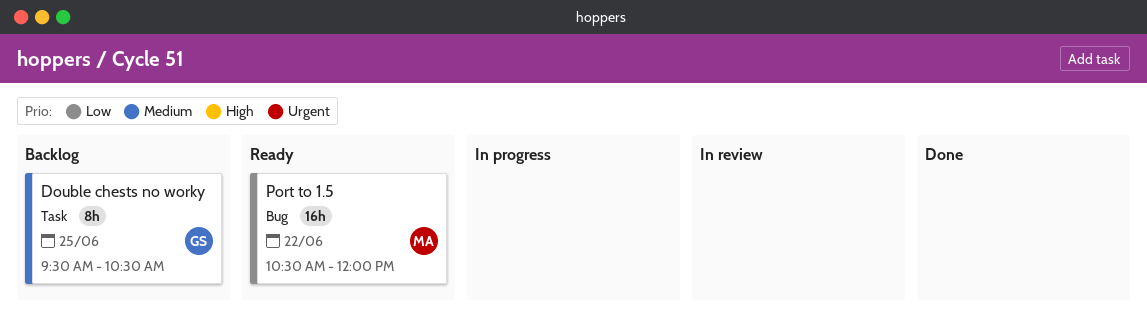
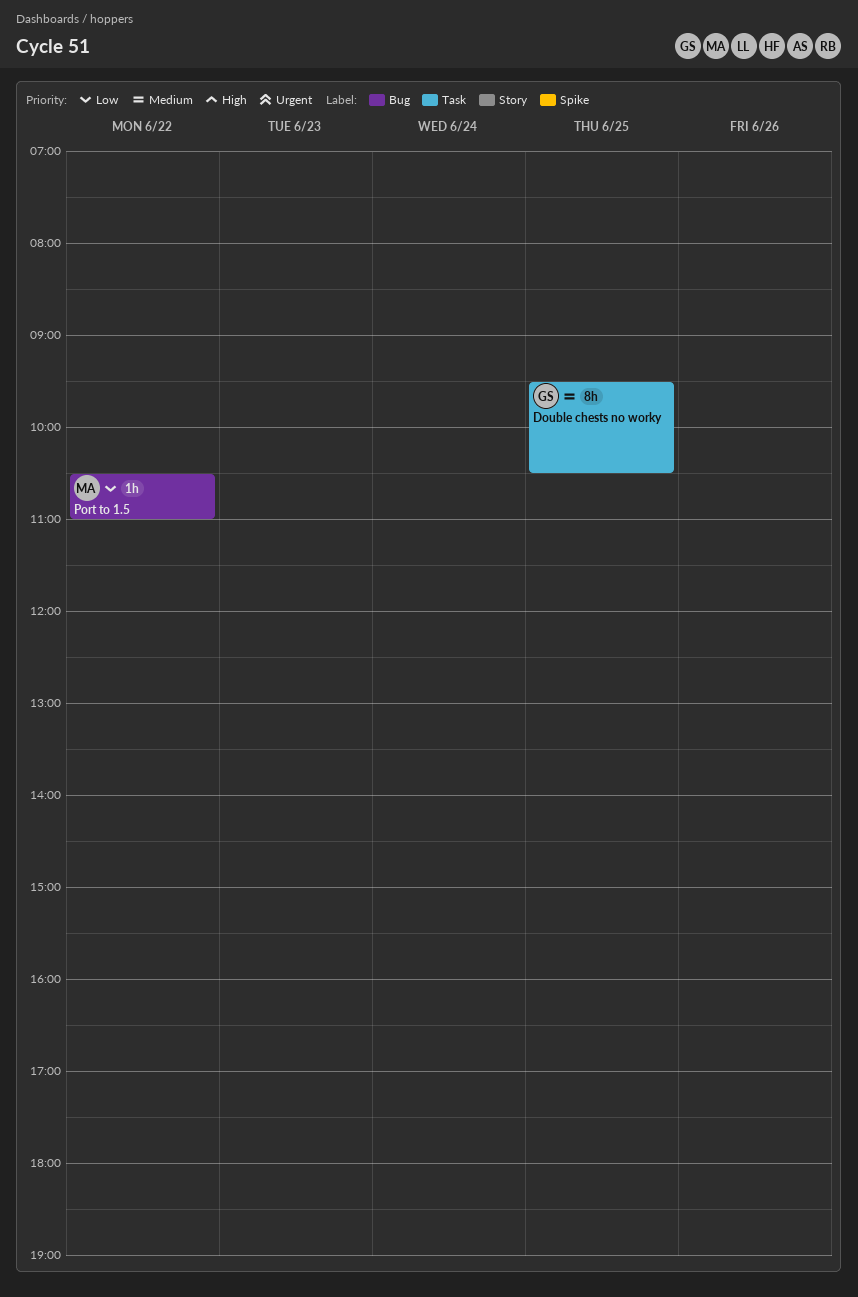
Port to 1.5, estimate: 16h -> 1h
Port to 1.5, ends: 12:00 -> 11:00

